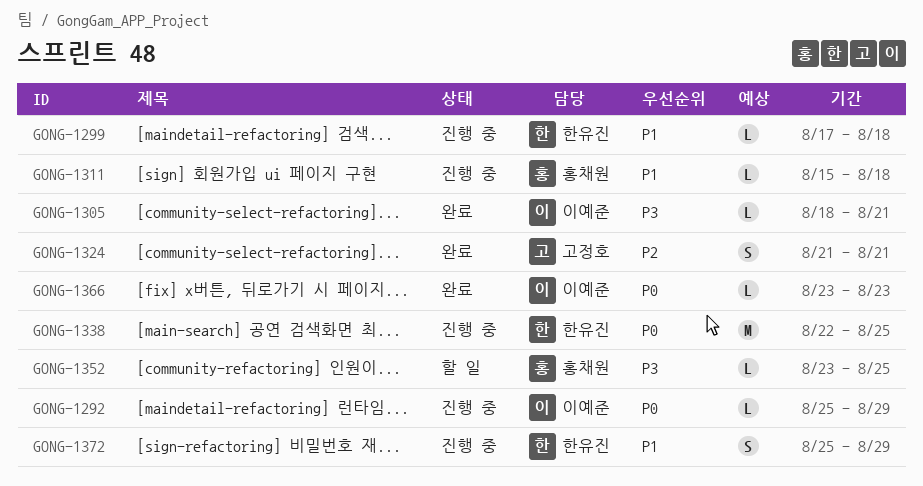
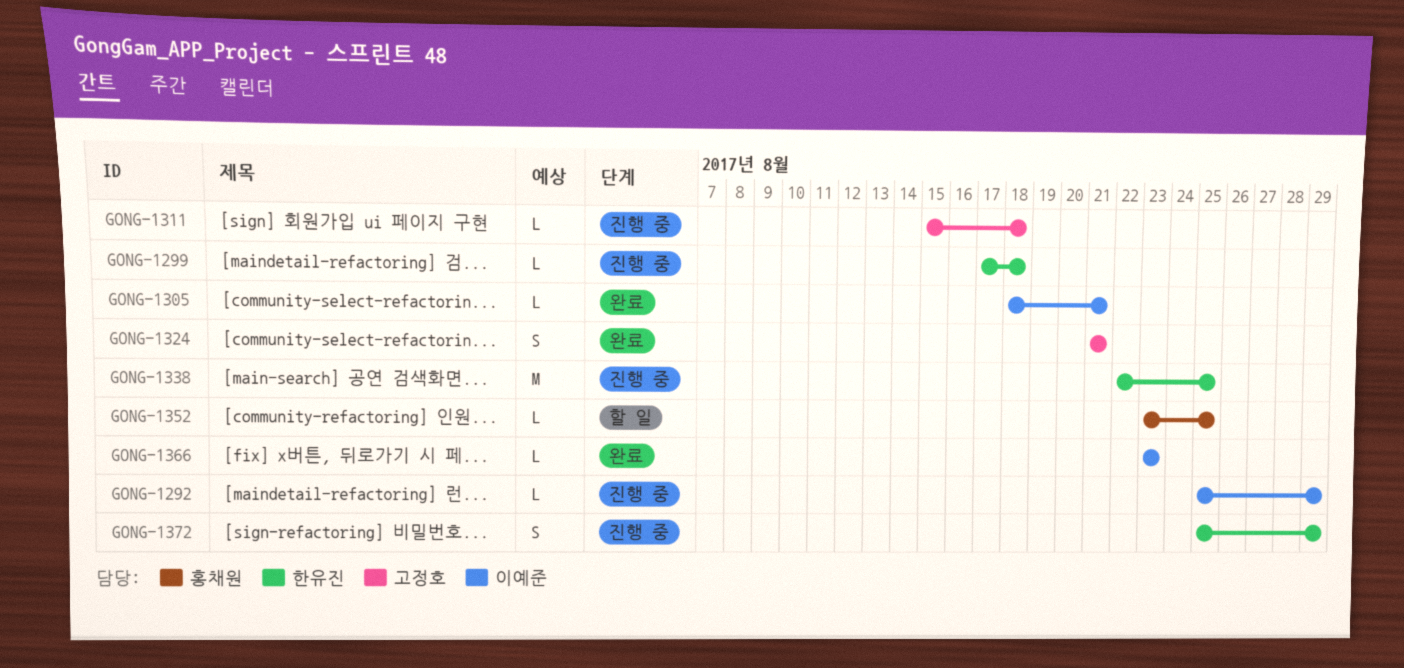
GONG-1311, owner: 홍채원 -> 고정호

